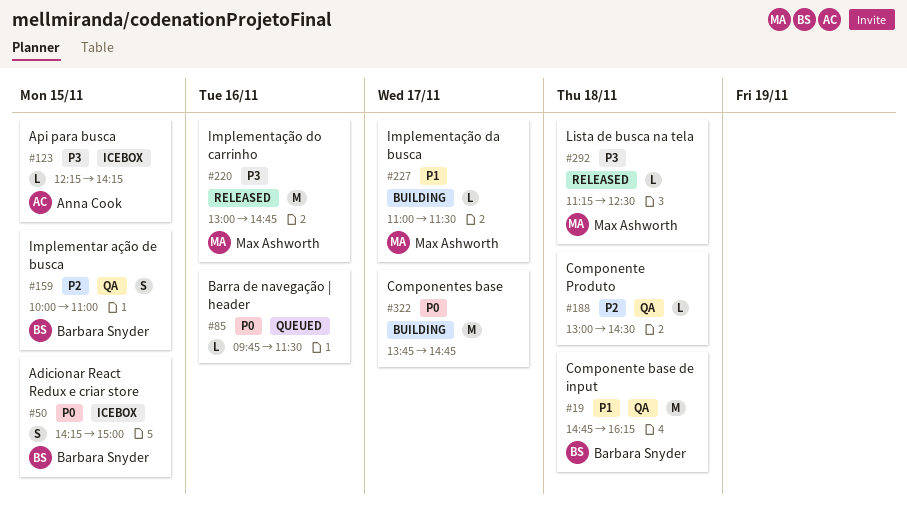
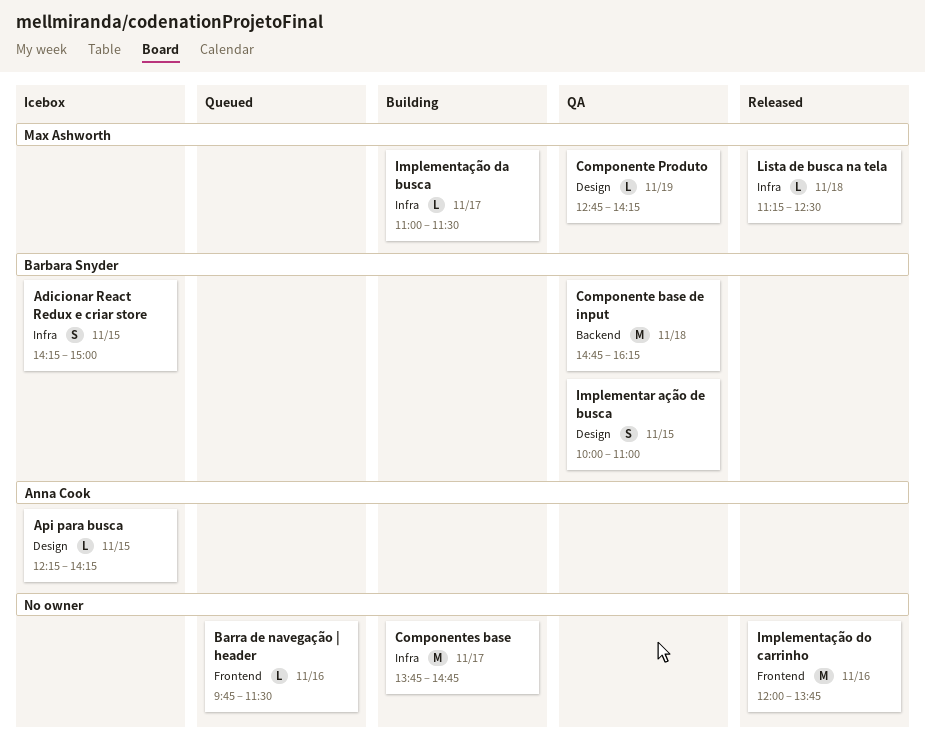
Componente Produto, owner: none -> Max Ashworth
Componente Produto, day: Nov 18 -> Nov 19
Componente Produto, begins: 13:00 -> 12:45
Componente Produto, ends: 14:30 -> 14:15
Implementação do carrinho, owner: Max Ashworth -> none
Implementação do carrinho, begins: 13:00 -> 12:00
Implementação do carrinho, ends: 14:45 -> 13:45

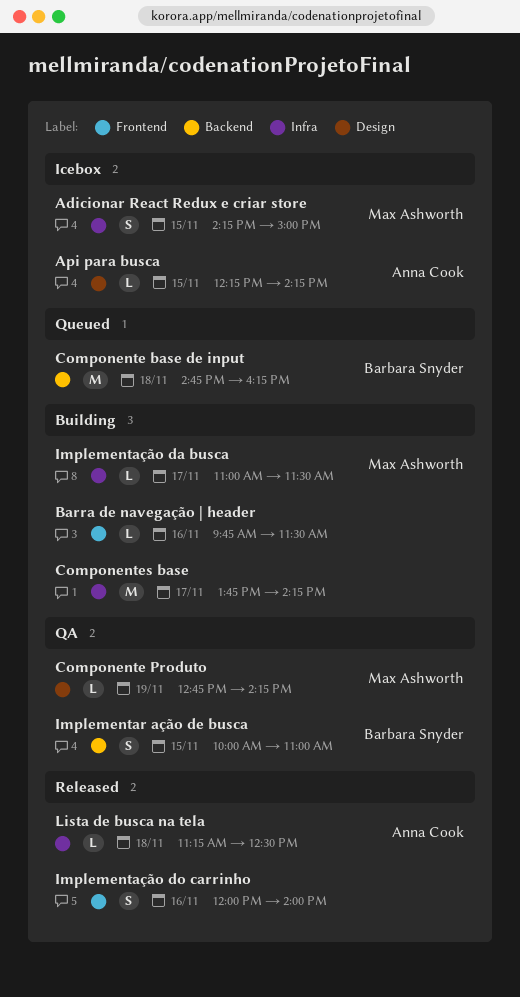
Adicionar React Redux e criar store, owner: Barbara Snyder -> Max Ashworth
Barra de navegação | header, status: Queued -> Building
Componente base de input, status: QA -> Queued
Componentes base, ends: 14:45 -> 14:15
Implementar ação de busca, label: Design -> Backend
Implementação do carrinho, estimate: M -> S
Implementação do carrinho, ends: 13:45 -> 14:00
Lista de busca na tela, owner: Max Ashworth -> Anna Cook

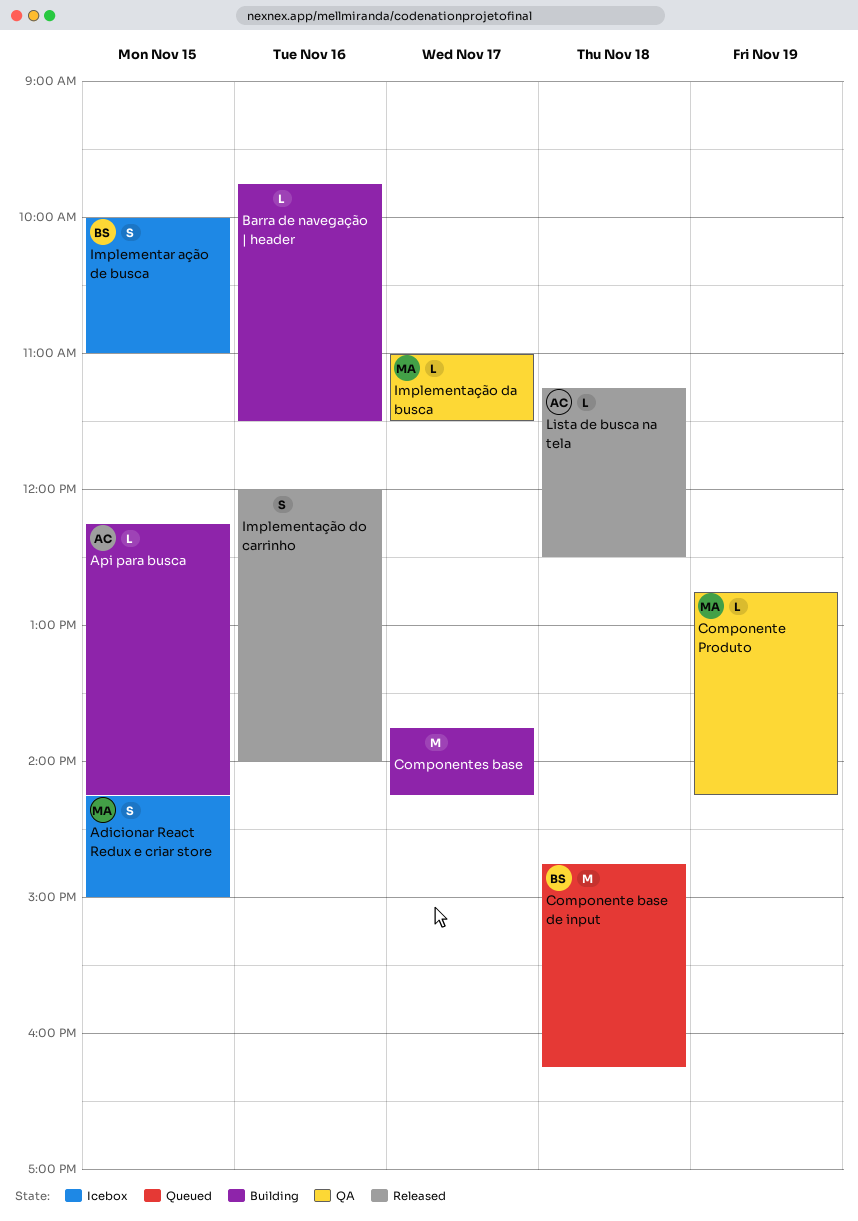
Api para busca, status: Icebox -> Building
Implementar ação de busca, status: QA -> Icebox
Implementação da busca, status: Building -> QA

